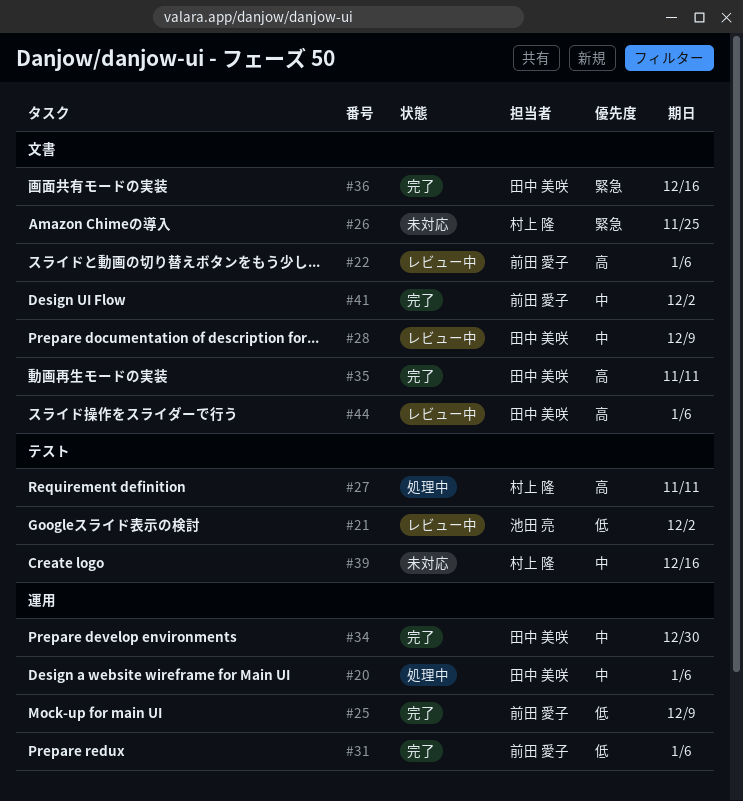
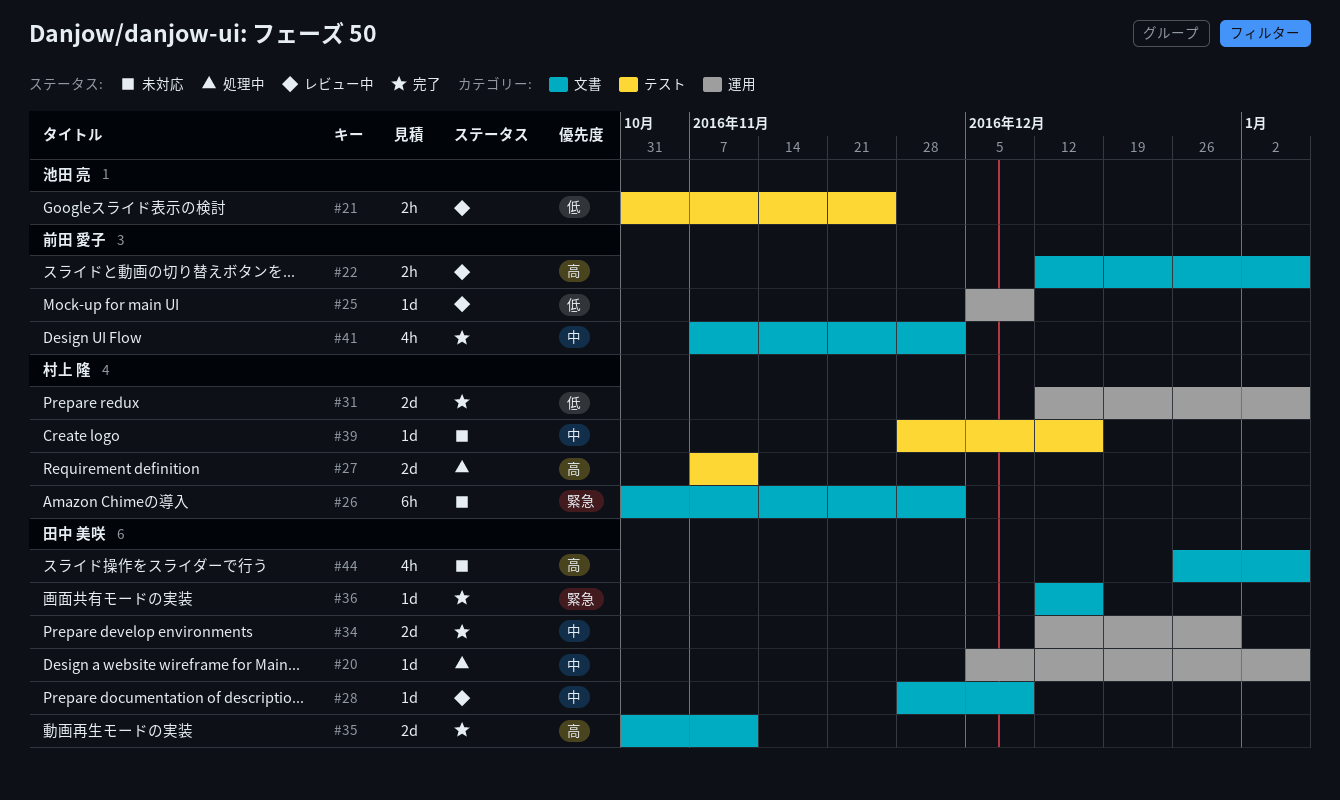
#21, due: Dec 2 -> Nov 25
#25, status: 完了 -> レビュー中
#26, due: Nov 25 -> Dec 2
#31, owner: 前田 愛子 -> 村上 隆
#44, status: レビュー中 -> 未対応

